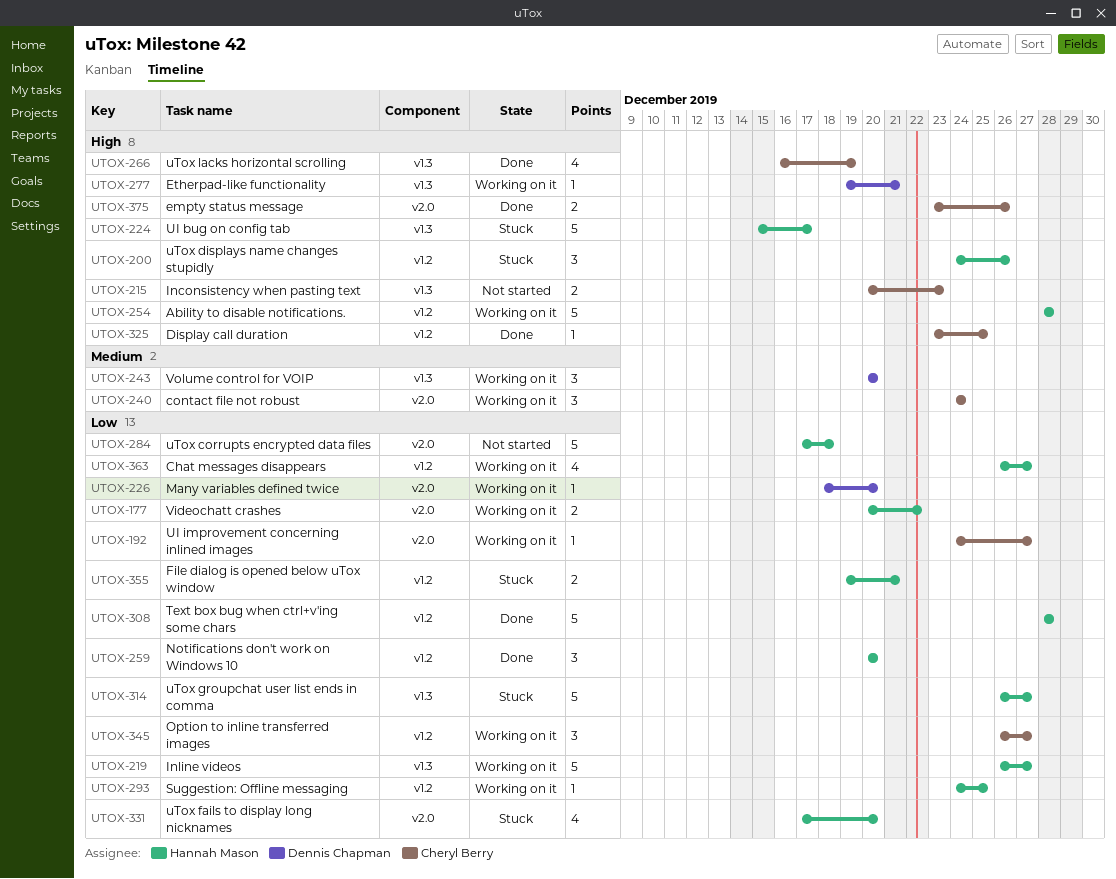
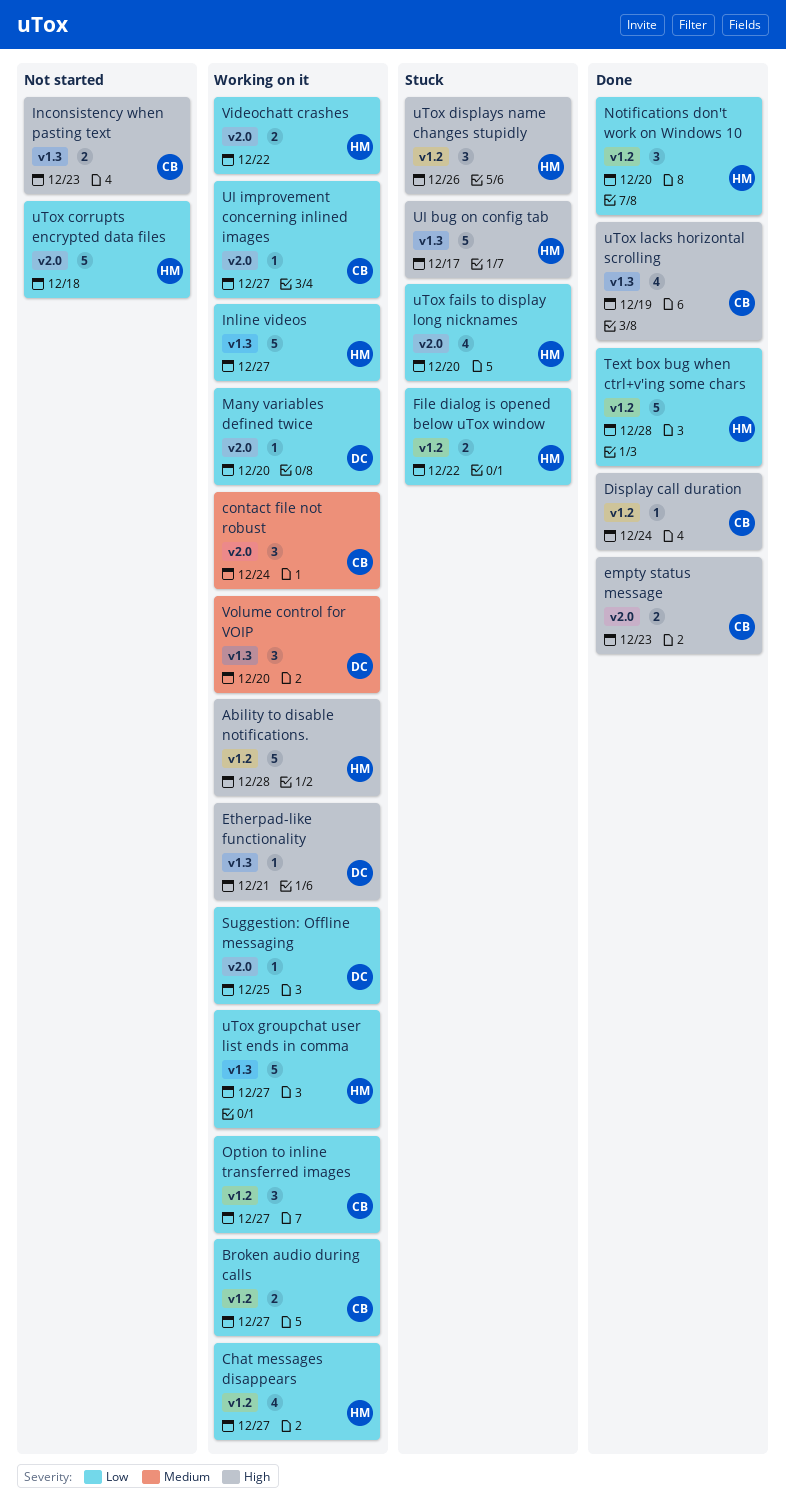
Broken audio during calls: none -> present
Display call duration, due: Dec 25 -> Dec 24
empty status message, due: Dec 26 -> Dec 23
File dialog is opened below uTox window, due: Dec 21 -> Dec 22
Suggestion: Offline messaging, owner: Hannah Mason -> Dennis Chapman
Suggestion: Offline messaging, label: v1.2 -> v2.0
uTox groupchat user list ends in comma, status: Stuck -> Working on it

